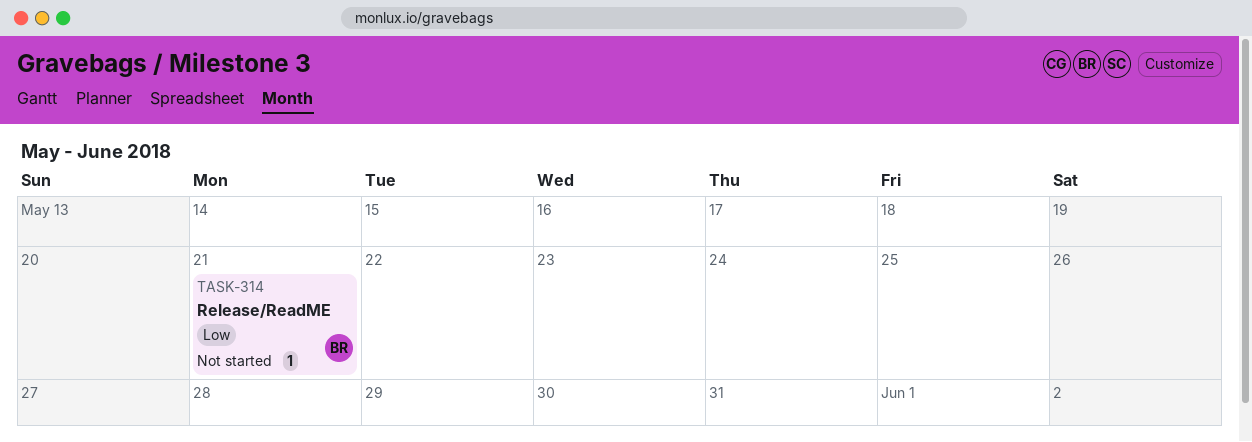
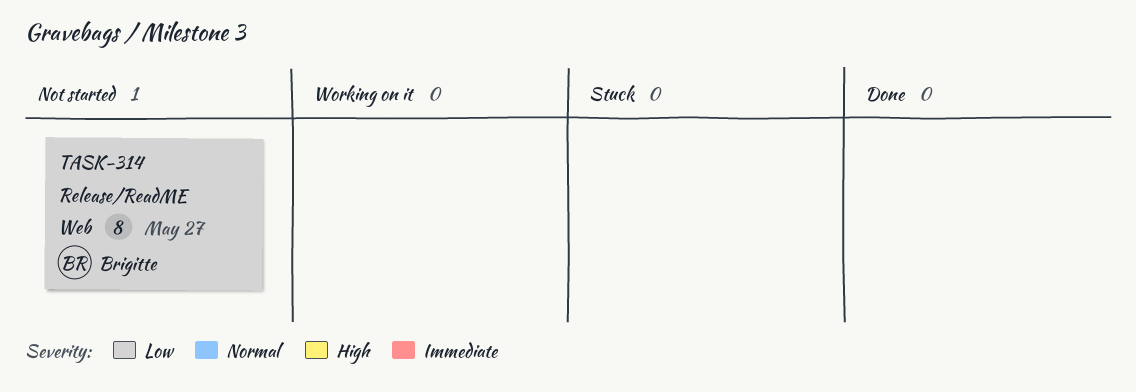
TASK-314, estimate: 1 -> 8
TASK-314, due: May 21 -> May 27

